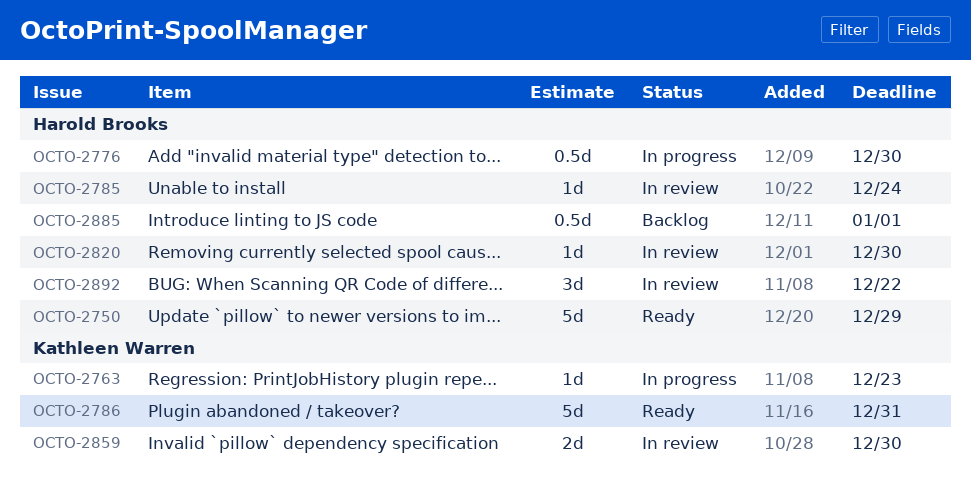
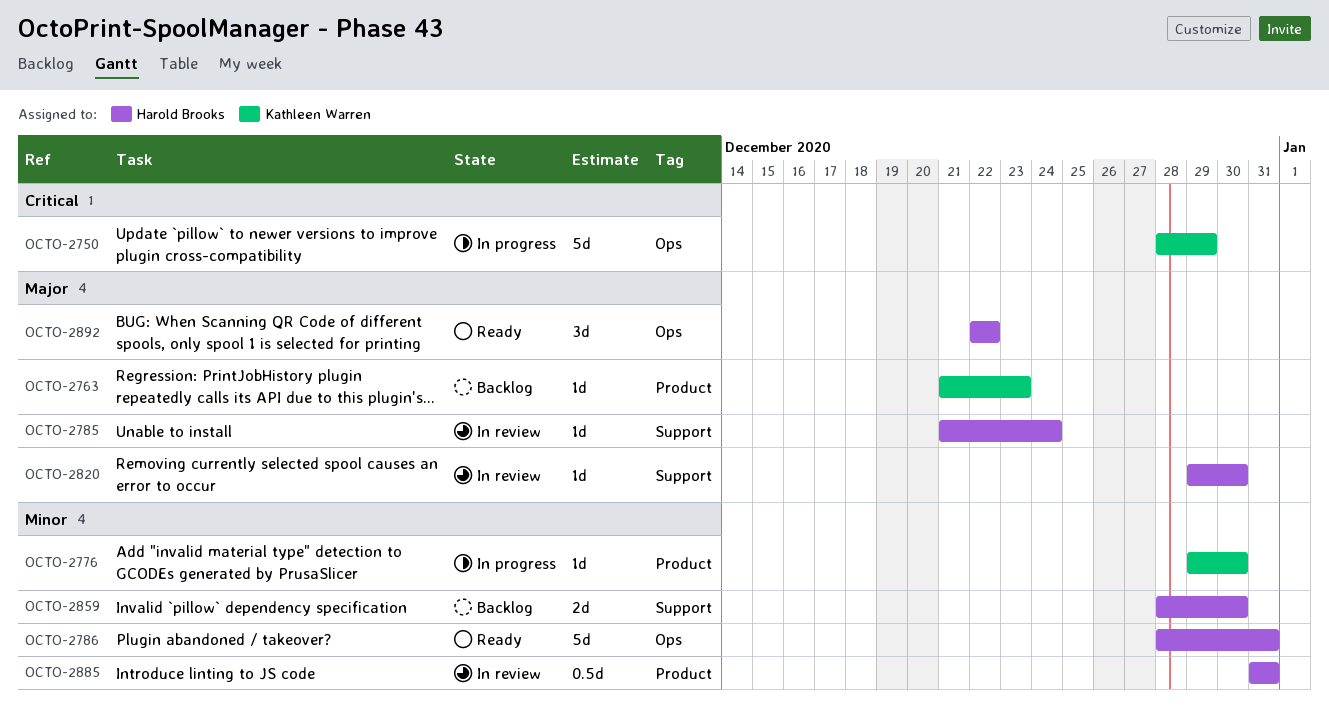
OCTO-2750, status: Ready -> In progress
OCTO-2750, owner: Harold Brooks -> Kathleen Warren
OCTO-2763, status: In progress -> Backlog
OCTO-2776, owner: Harold Brooks -> Kathleen Warren
OCTO-2776, estimate: 0.5d -> 1d
OCTO-2786, owner: Kathleen Warren -> Harold Brooks
OCTO-2859, status: In review -> Backlog
OCTO-2859, owner: Kathleen Warren -> Harold Brooks
OCTO-2885, status: Backlog -> In review
OCTO-2885, due: Jan 1 -> Dec 31
OCTO-2892, status: In review -> Ready

